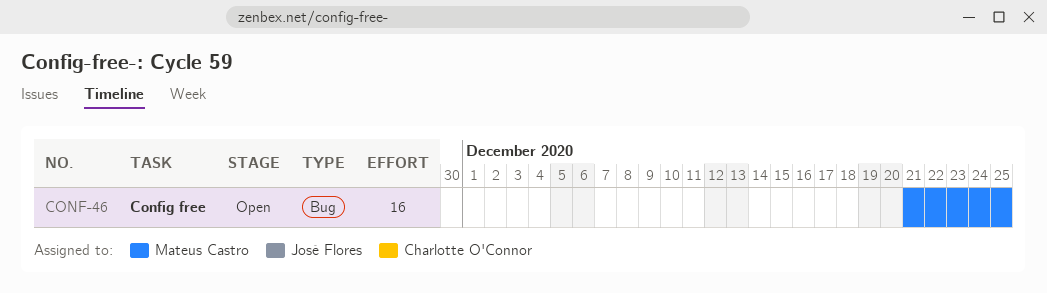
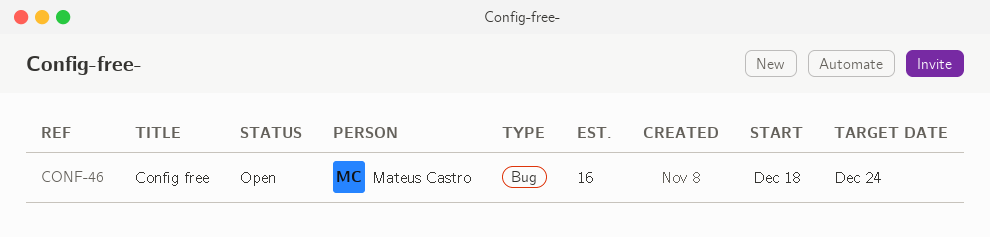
CONF-46, start: Dec 21 -> Dec 18
CONF-46, due: Dec 25 -> Dec 24

